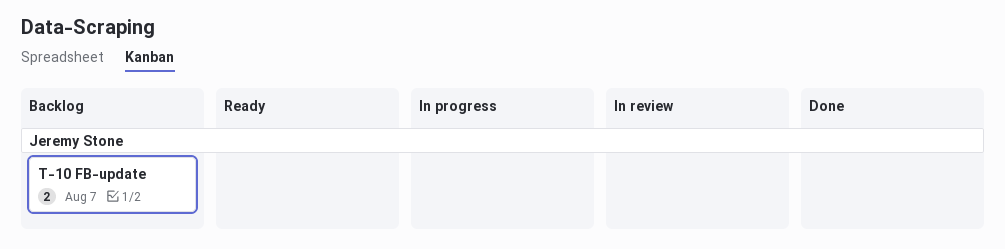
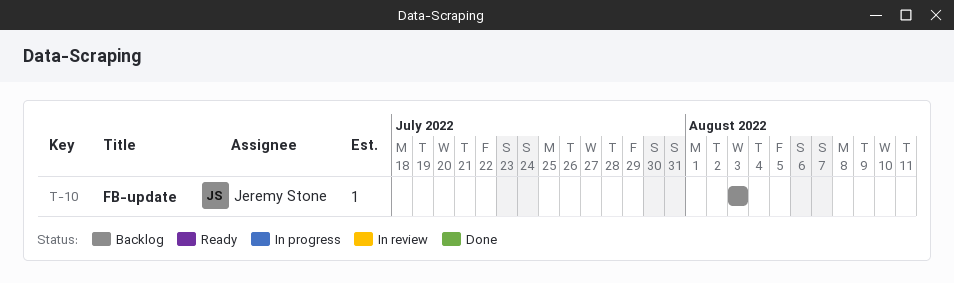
T-10, estimate: 2 -> 1
T-10, due: Aug 7 -> Aug 3

